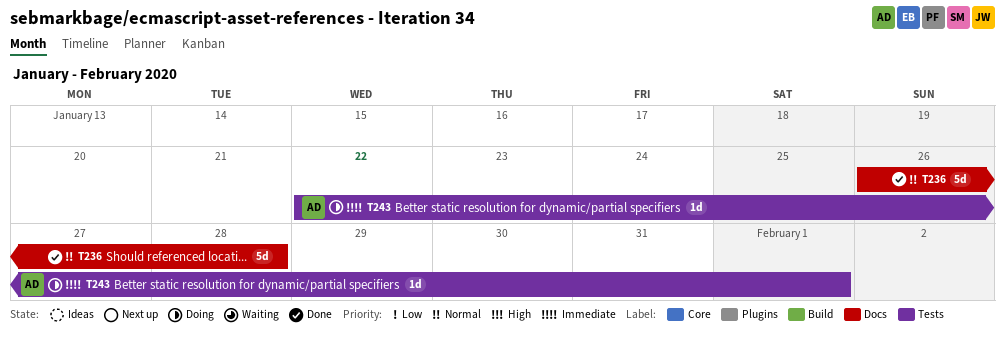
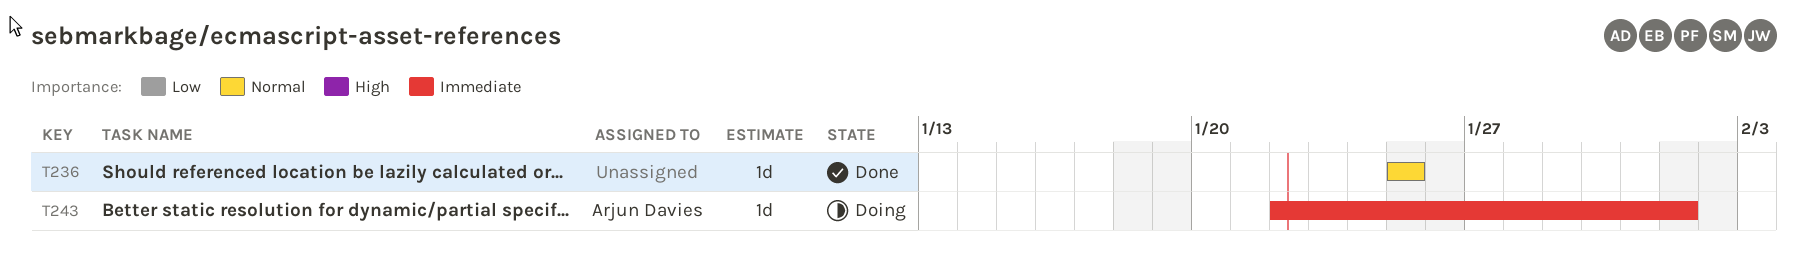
T236, estimate: 5d -> 1d
T236, start: Jan 26 -> Jan 25
T236, due: Jan 28 -> Jan 25

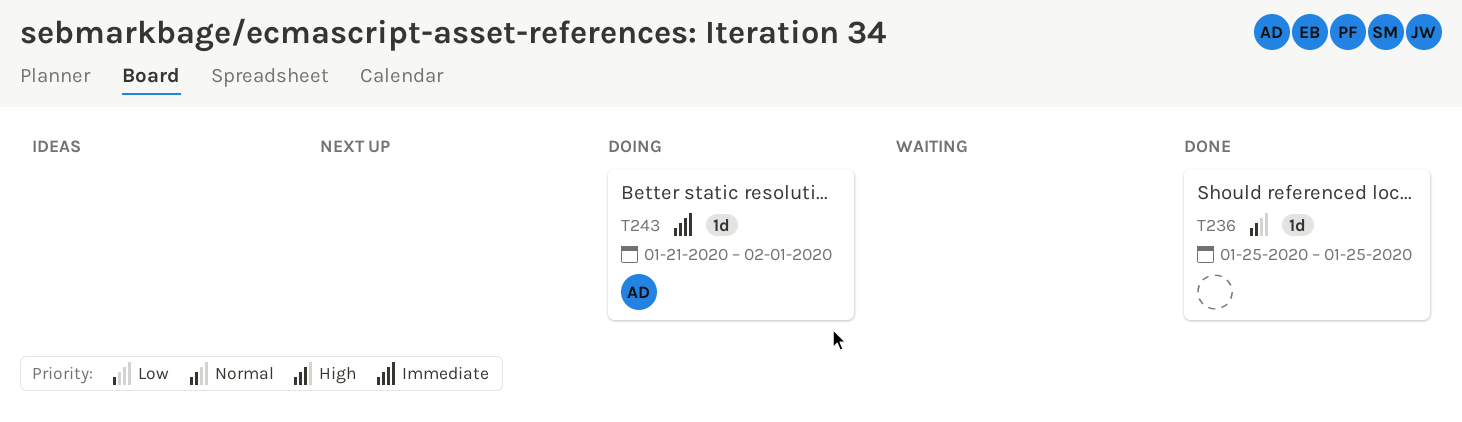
T243, start: Jan 22 -> Jan 21

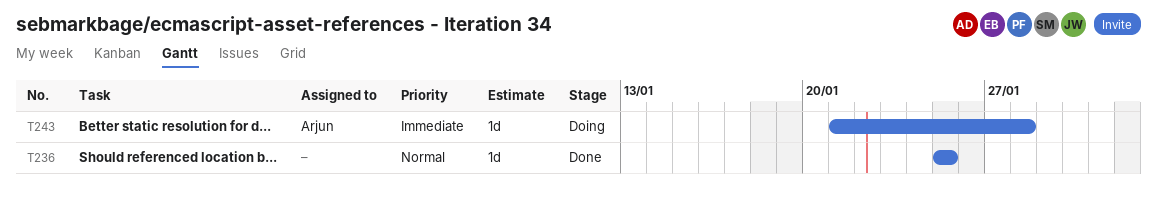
T243, due: Feb 1 -> Jan 28

